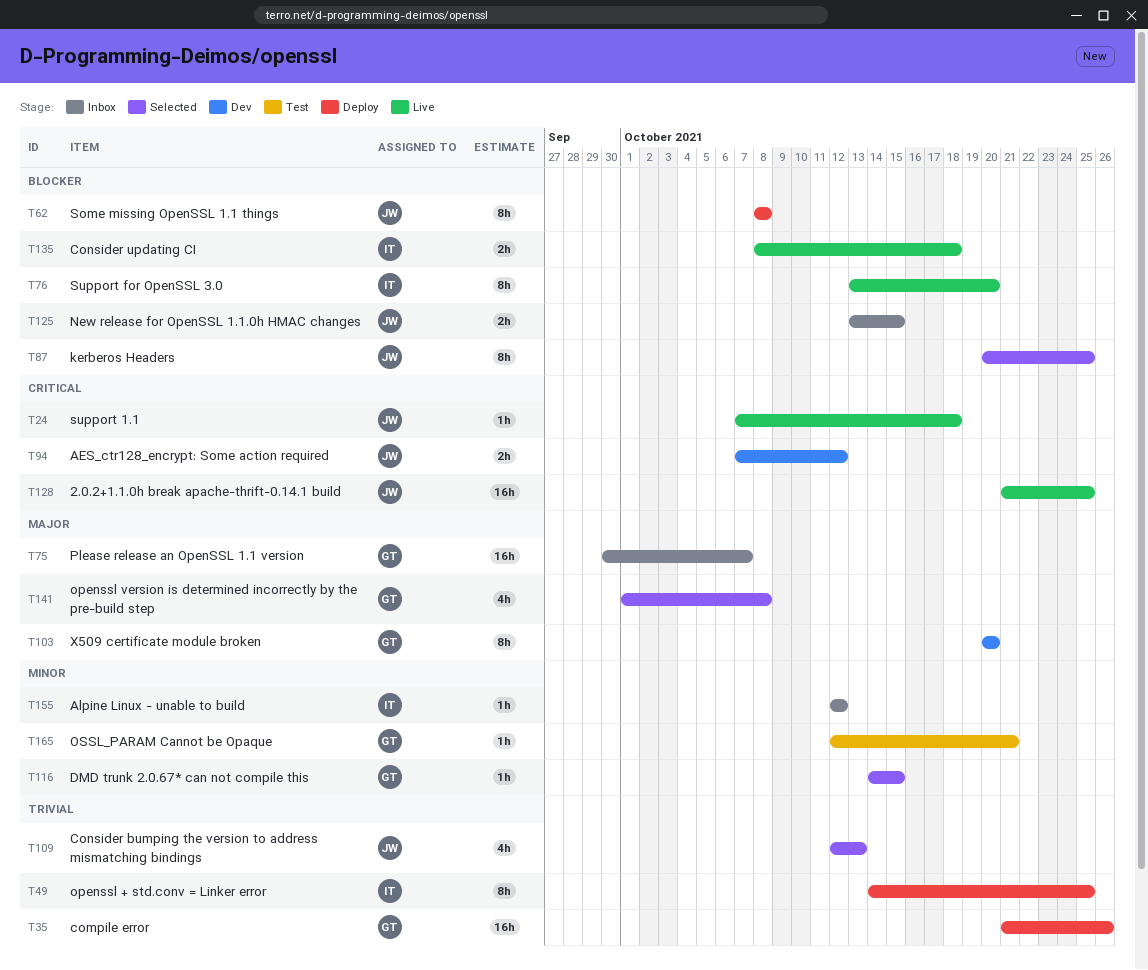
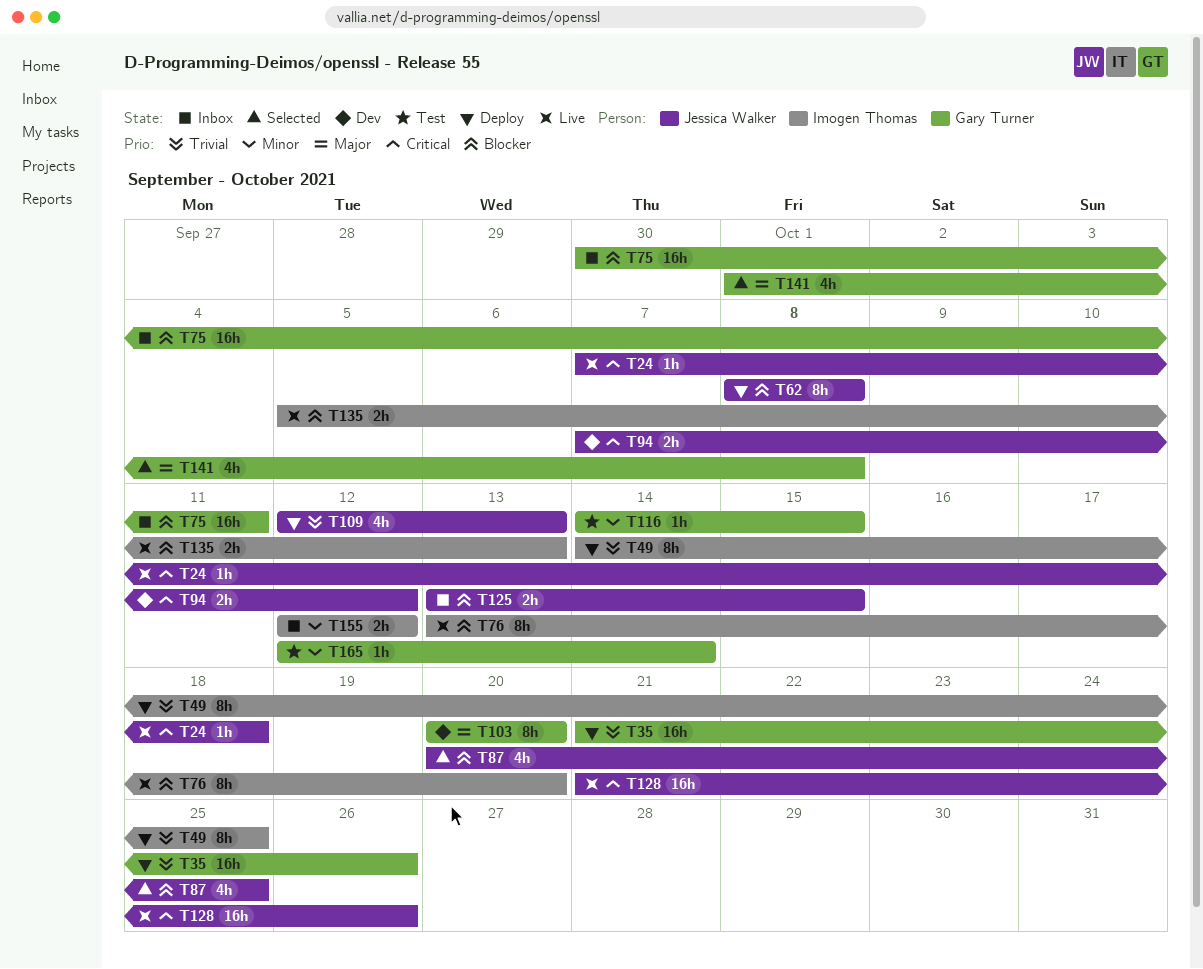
T75, priority: Major -> Blocker
T75, due: Oct 7 -> Oct 11
T87, estimate: 8h -> 4h
T109, status: Selected -> Deploy
T116, status: Selected -> Test
T128, due: Oct 25 -> Oct 26
T135, start: Oct 8 -> Oct 5
T135, due: Oct 18 -> Oct 13
T155, estimate: 1h -> 2h
T165, due: Oct 21 -> Oct 14

